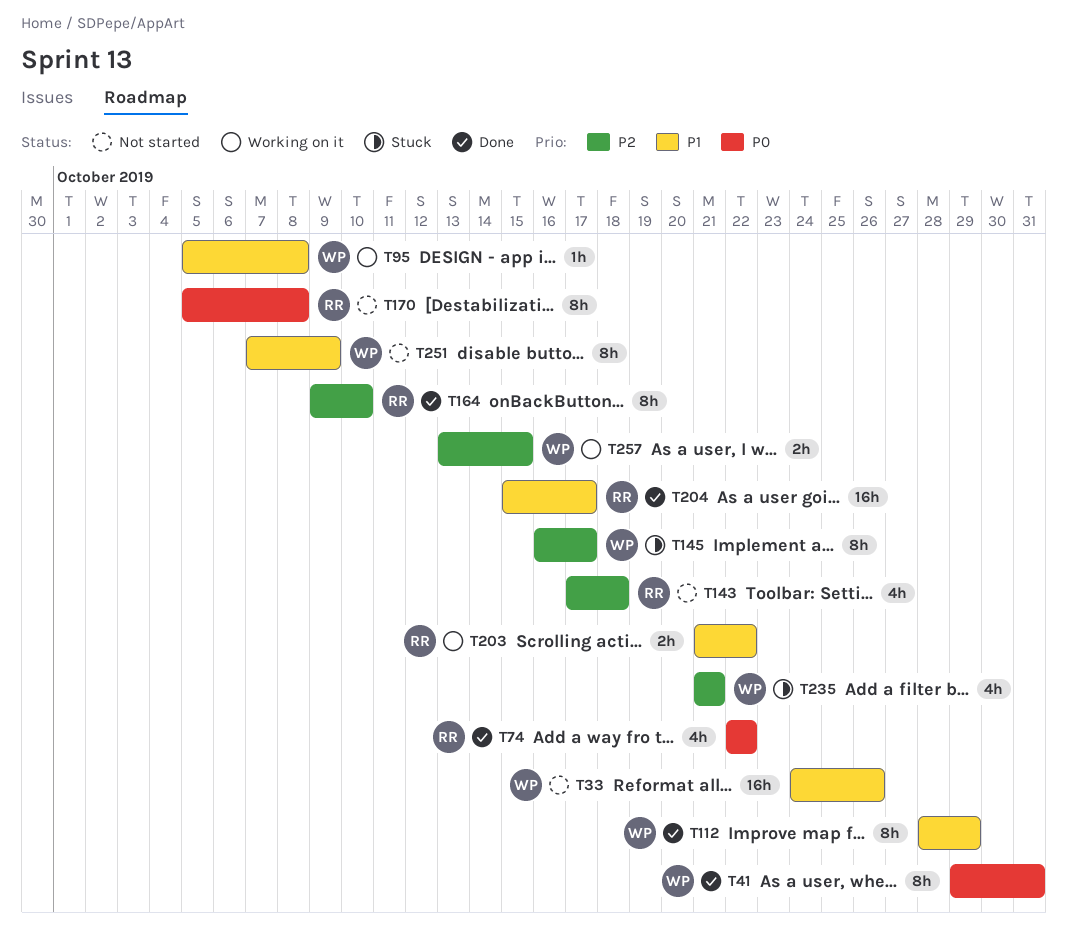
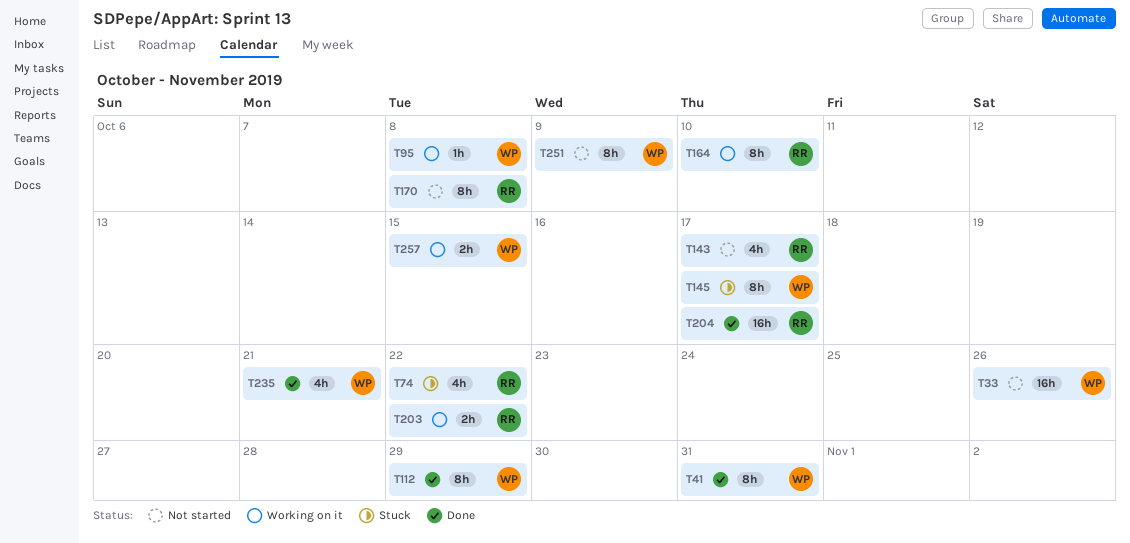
T74, status: Done -> Stuck
T143, due: Oct 18 -> Oct 17
T164, status: Done -> Working on it
T235, status: Stuck -> Done

